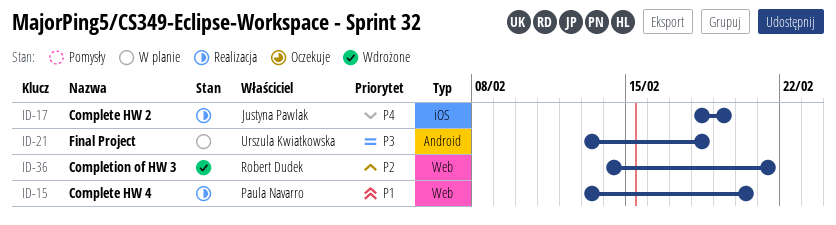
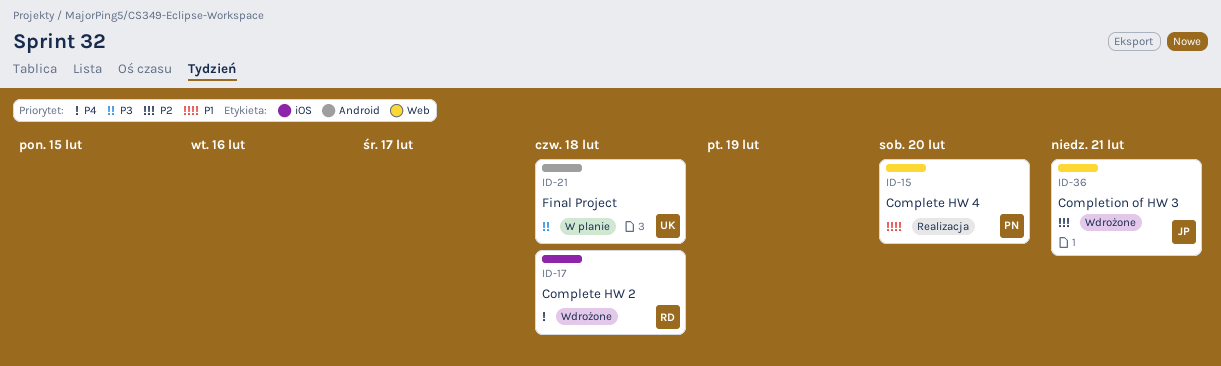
ID-17, status: Realizacja -> Wdrożone
ID-17, owner: Justyna Pawlak -> Robert Dudek
ID-17, due: Feb 19 -> Feb 18
ID-36, owner: Robert Dudek -> Justyna Pawlak

